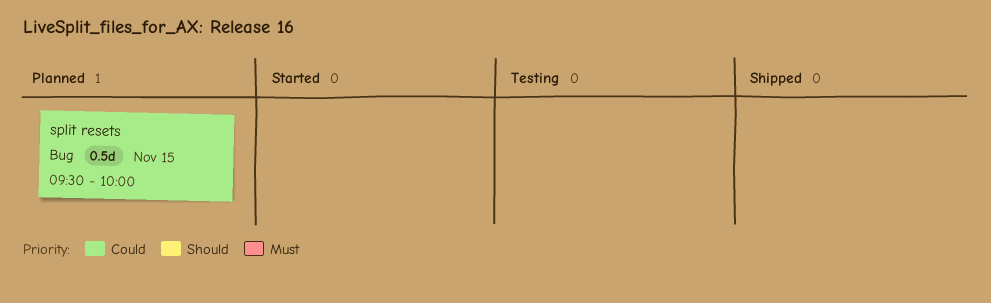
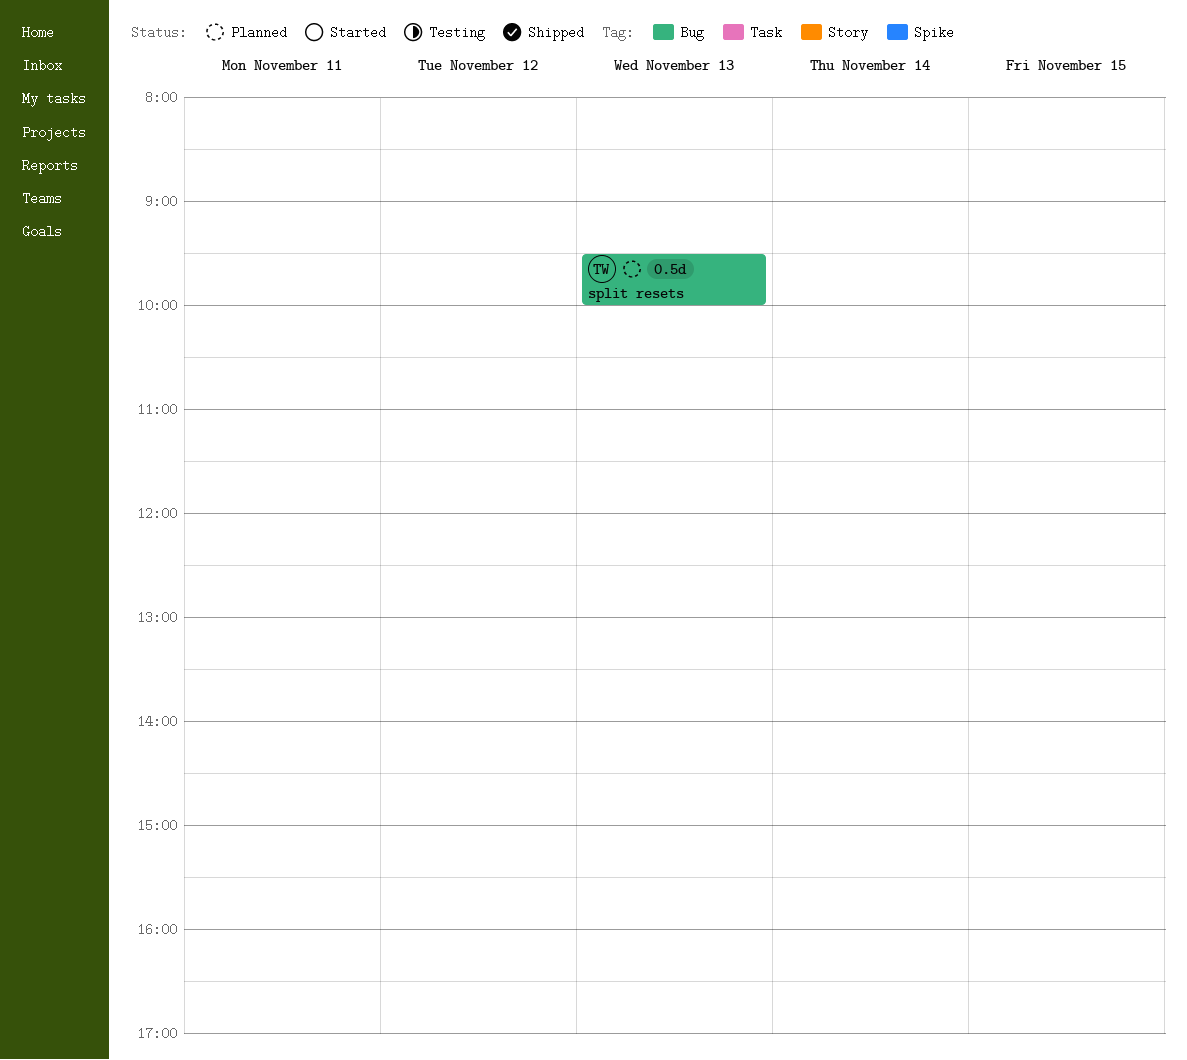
split resets, day: Nov 15 -> Nov 13

